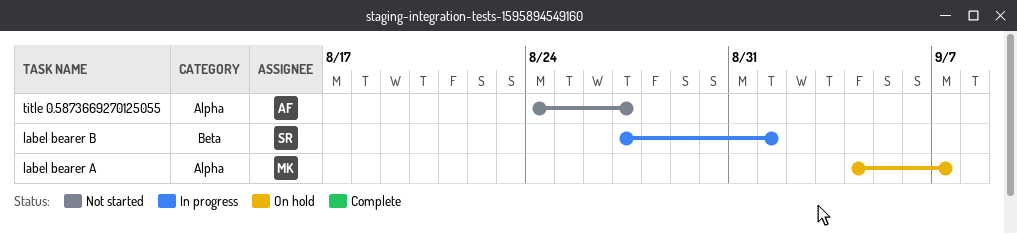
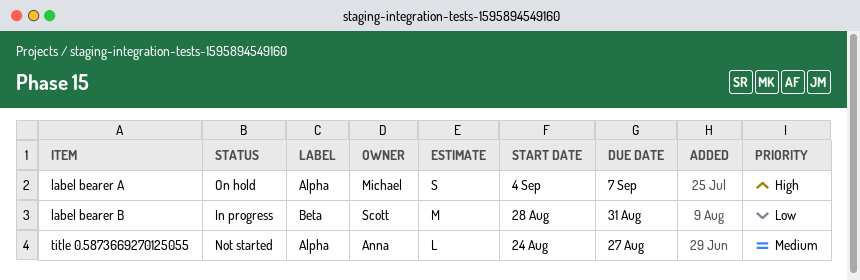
label bearer B, start: Aug 27 -> Aug 28
label bearer B, due: Sep 1 -> Aug 31

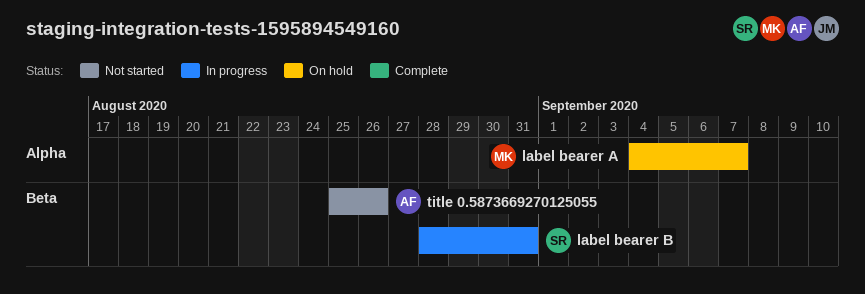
title 0.5873669270125055, label: Alpha -> Beta
title 0.5873669270125055, start: Aug 24 -> Aug 25
title 0.5873669270125055, due: Aug 27 -> Aug 26

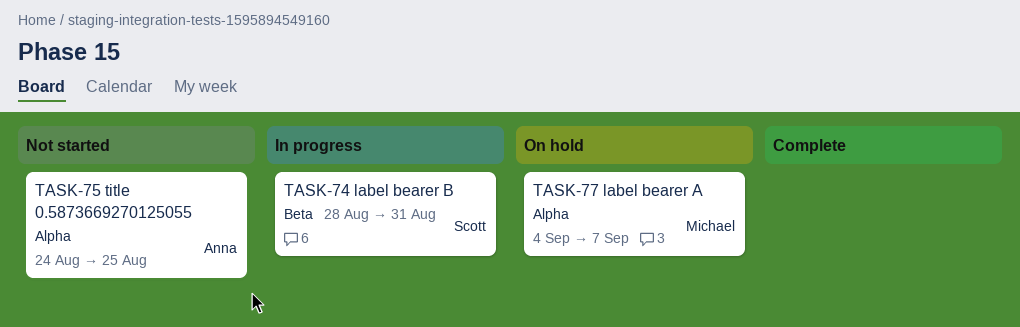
title 0.5873669270125055, label: Beta -> Alpha
title 0.5873669270125055, start: Aug 25 -> Aug 24
title 0.5873669270125055, due: Aug 26 -> Aug 25

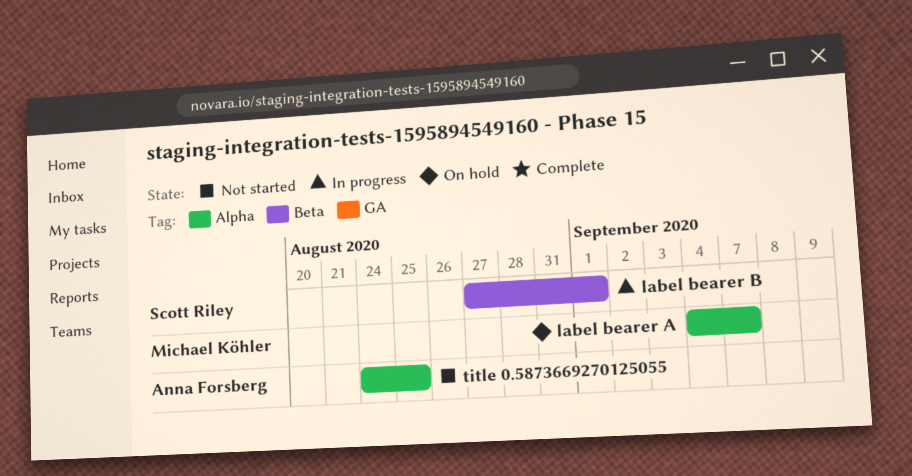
label bearer B, start: Aug 28 -> Aug 27
label bearer B, due: Aug 31 -> Sep 1

